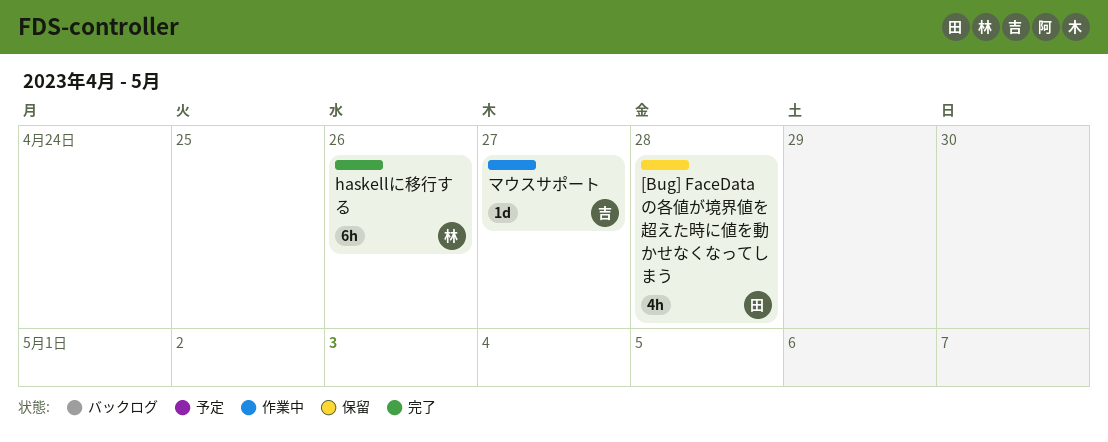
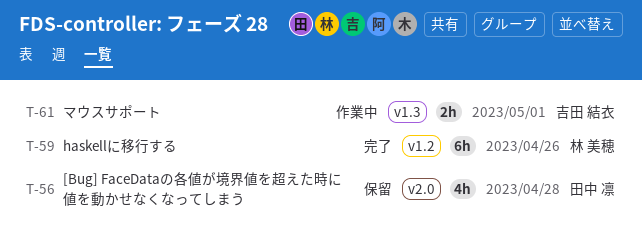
マウスサポート, estimate: 1d -> 2h
マウスサポート, due: Apr 27 -> May 1

